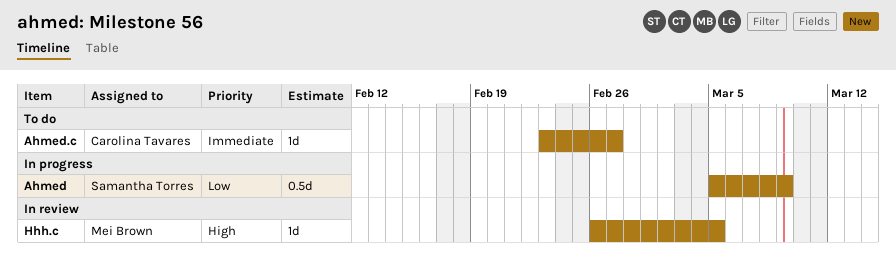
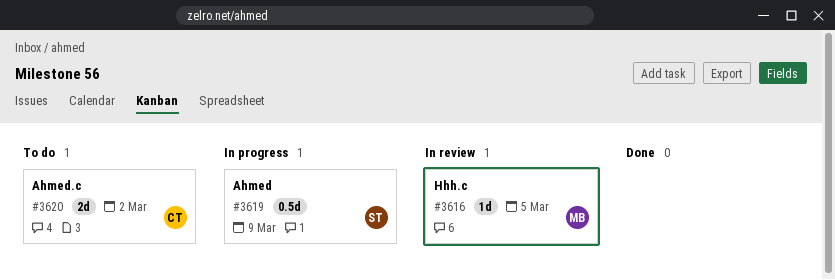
Ahmed.c, estimate: 1d -> 2d
Ahmed.c, due: Feb 27 -> Mar 2

